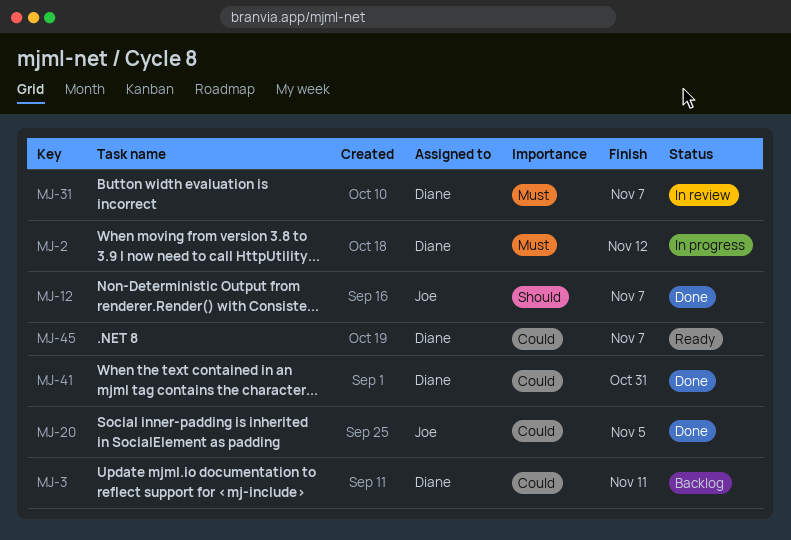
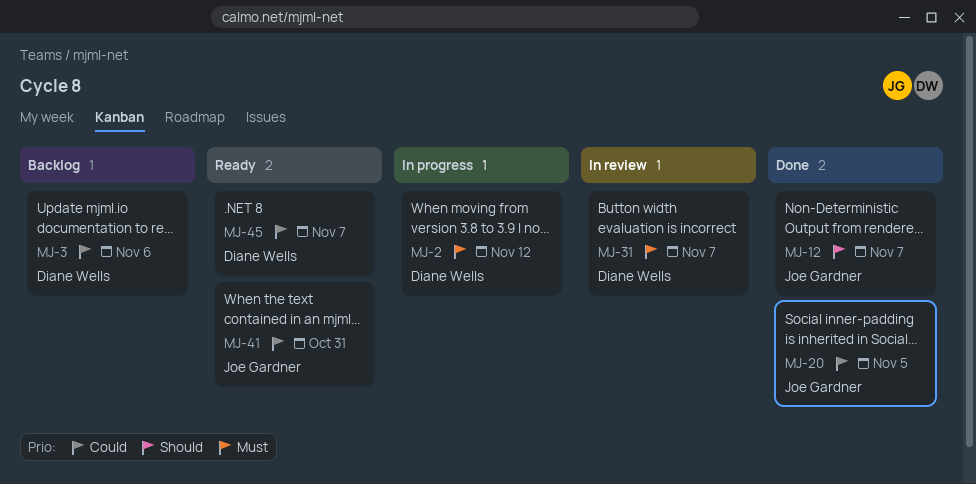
MJ-3, due: Nov 11 -> Nov 6
MJ-41, status: Done -> Ready
MJ-41, owner: Diane Wells -> Joe Gardner

